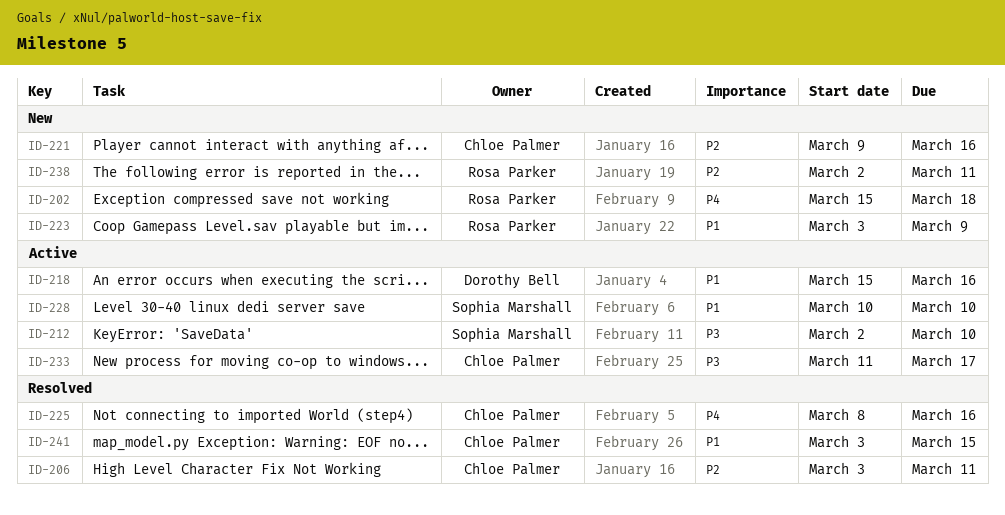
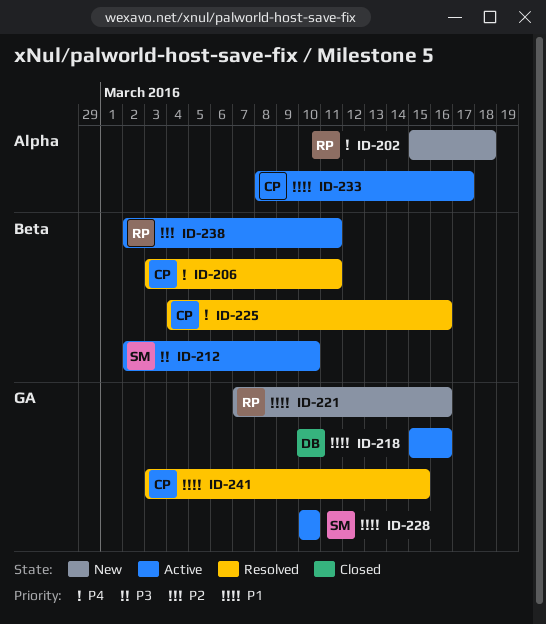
ID-206, priority: P2 -> P4
ID-221, owner: Chloe Palmer -> Rosa Parker
ID-221, priority: P2 -> P1
ID-221, start: Mar 9 -> Mar 7
ID-223: present -> none
ID-225, start: Mar 8 -> Mar 4
ID-233, priority: P3 -> P1
ID-233, start: Mar 11 -> Mar 8
ID-238, status: New -> Active

